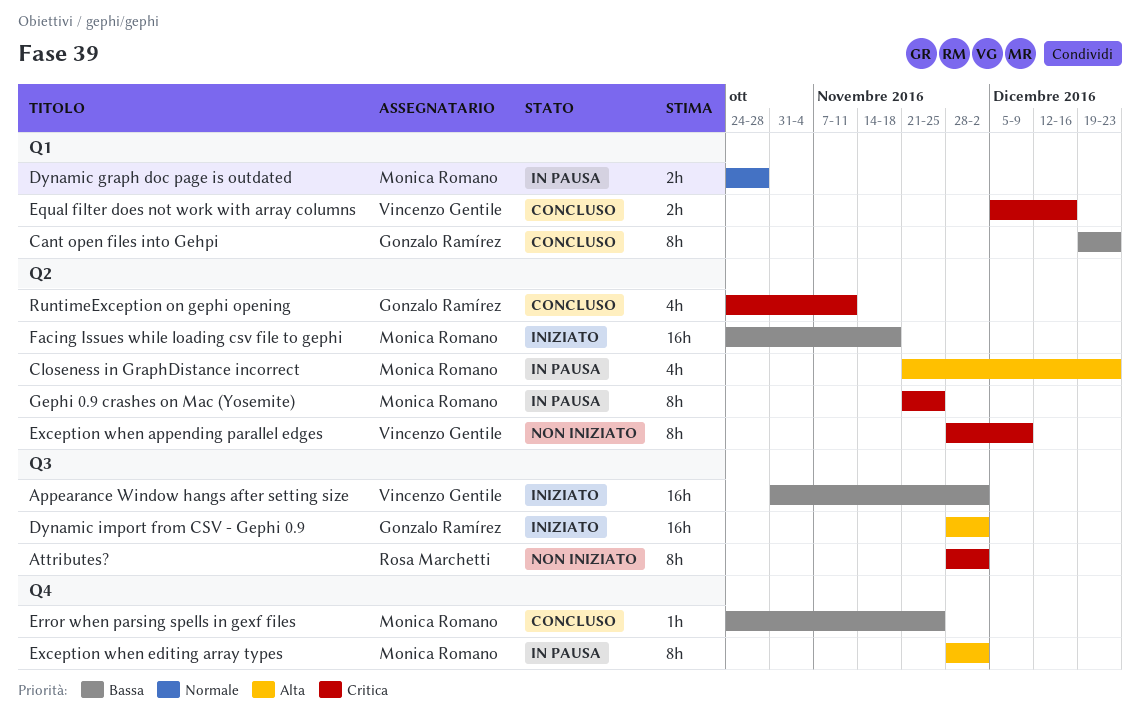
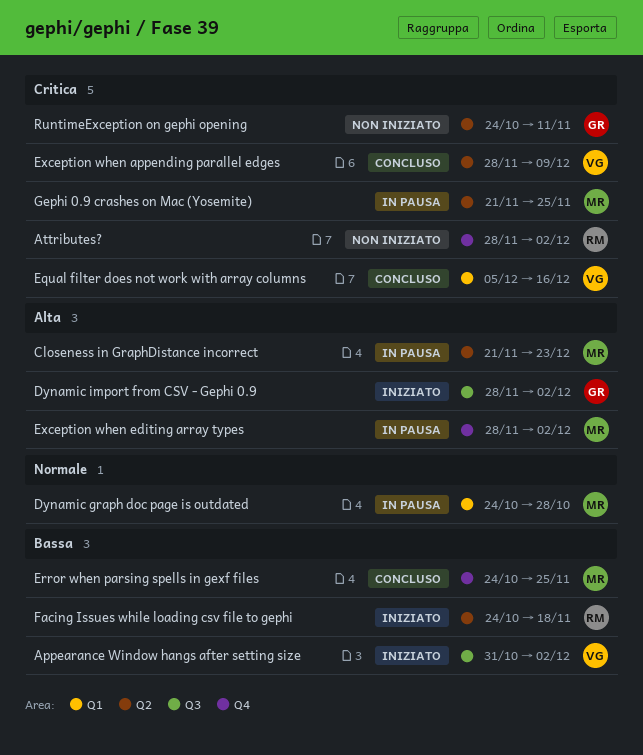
Attributes?, label: Q3 -> Q4
Cant open files into Gehpi: present -> none
Exception when appending parallel edges, status: Non iniziato -> Concluso
Facing Issues while loading csv file to gephi, owner: Monica Romano -> Rosa Marchetti
RuntimeException on gephi opening, status: Concluso -> Non iniziato

